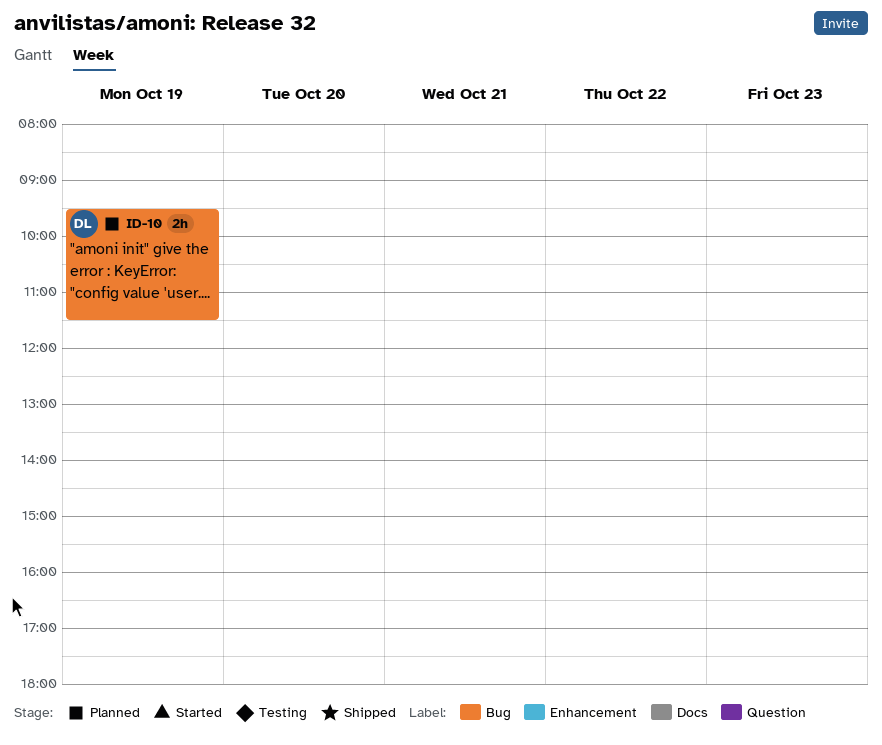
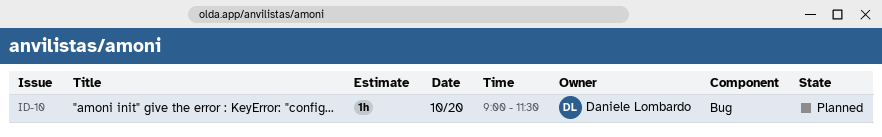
ID-10, estimate: 2h -> 1h
ID-10, day: Oct 19 -> Oct 20
ID-10, begins: 09:30 -> 09:00

